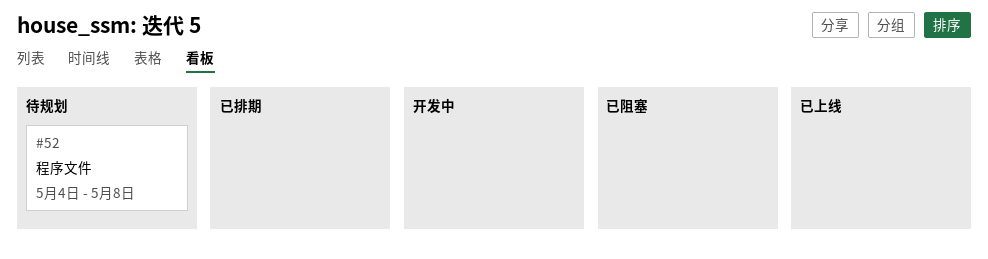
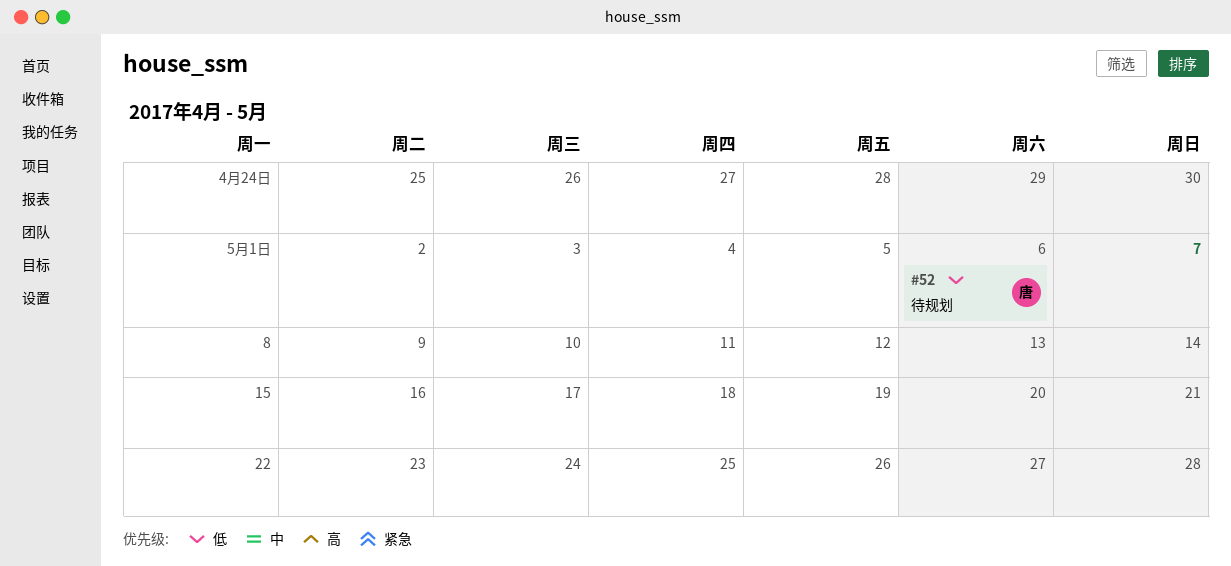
#52, due: May 8 -> May 6

